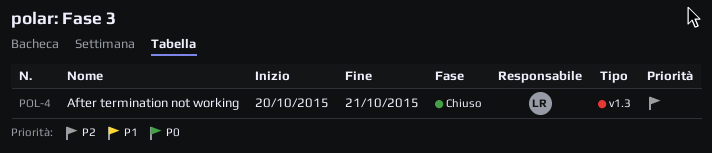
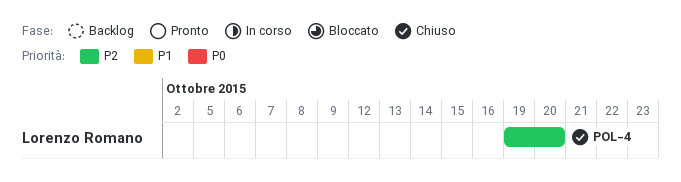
POL-4, start: Oct 20 -> Oct 19
POL-4, due: Oct 21 -> Oct 20

